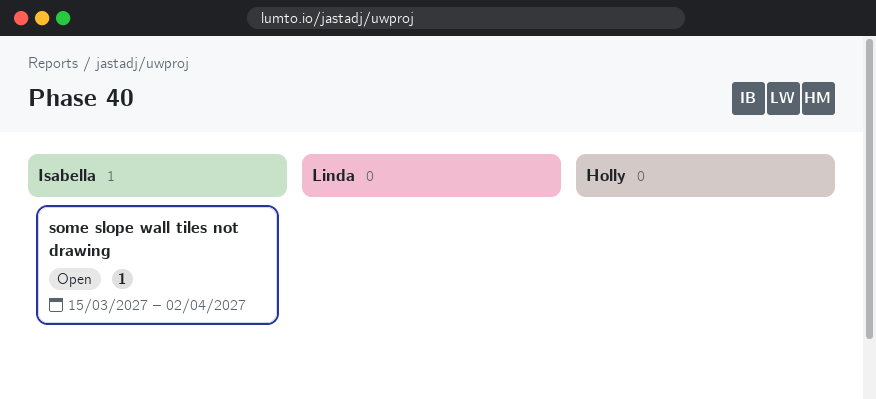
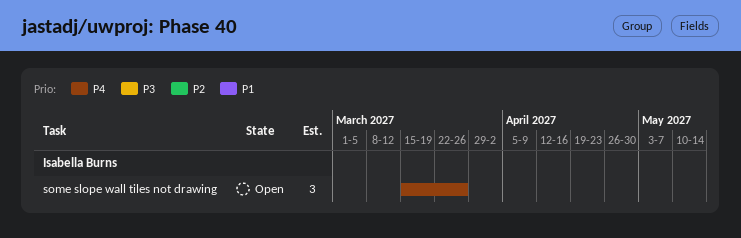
some slope wall tiles not drawing, estimate: 1 -> 3
some slope wall tiles not drawing, due: Apr 2 -> Mar 26

